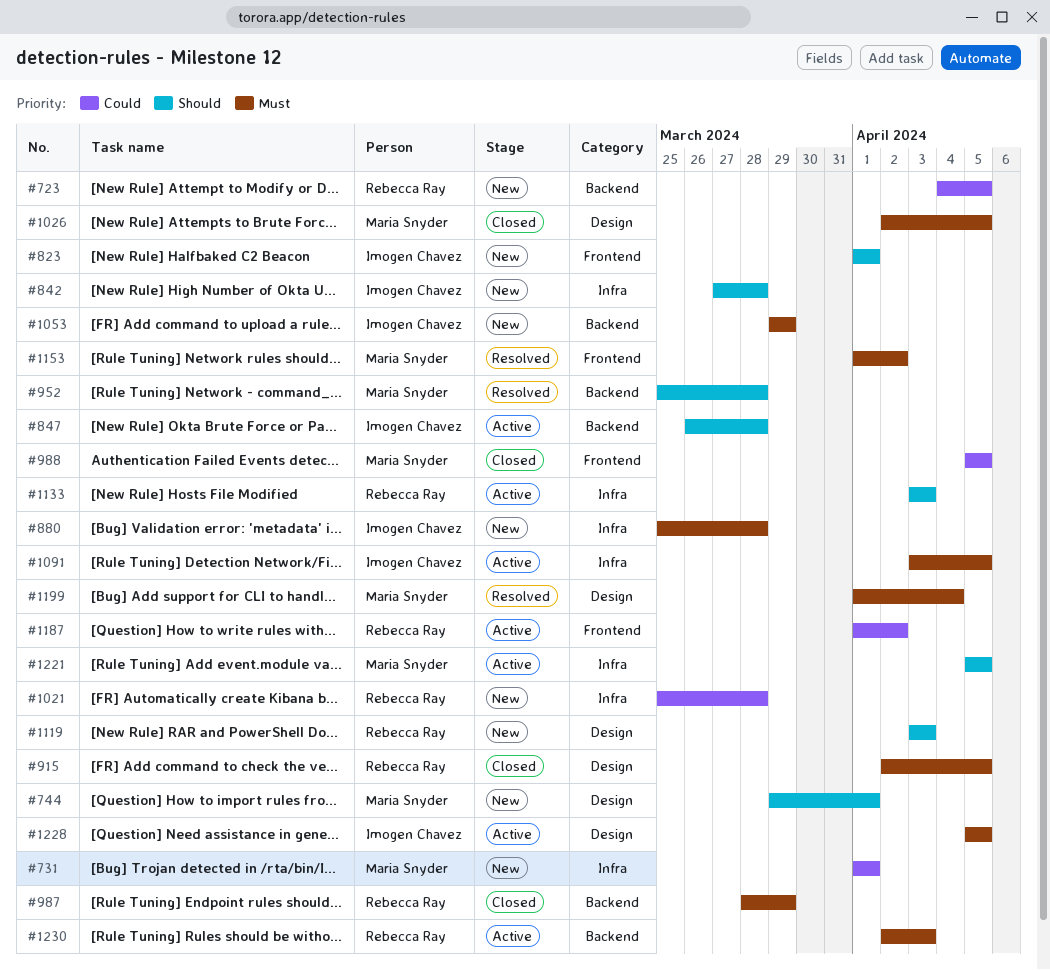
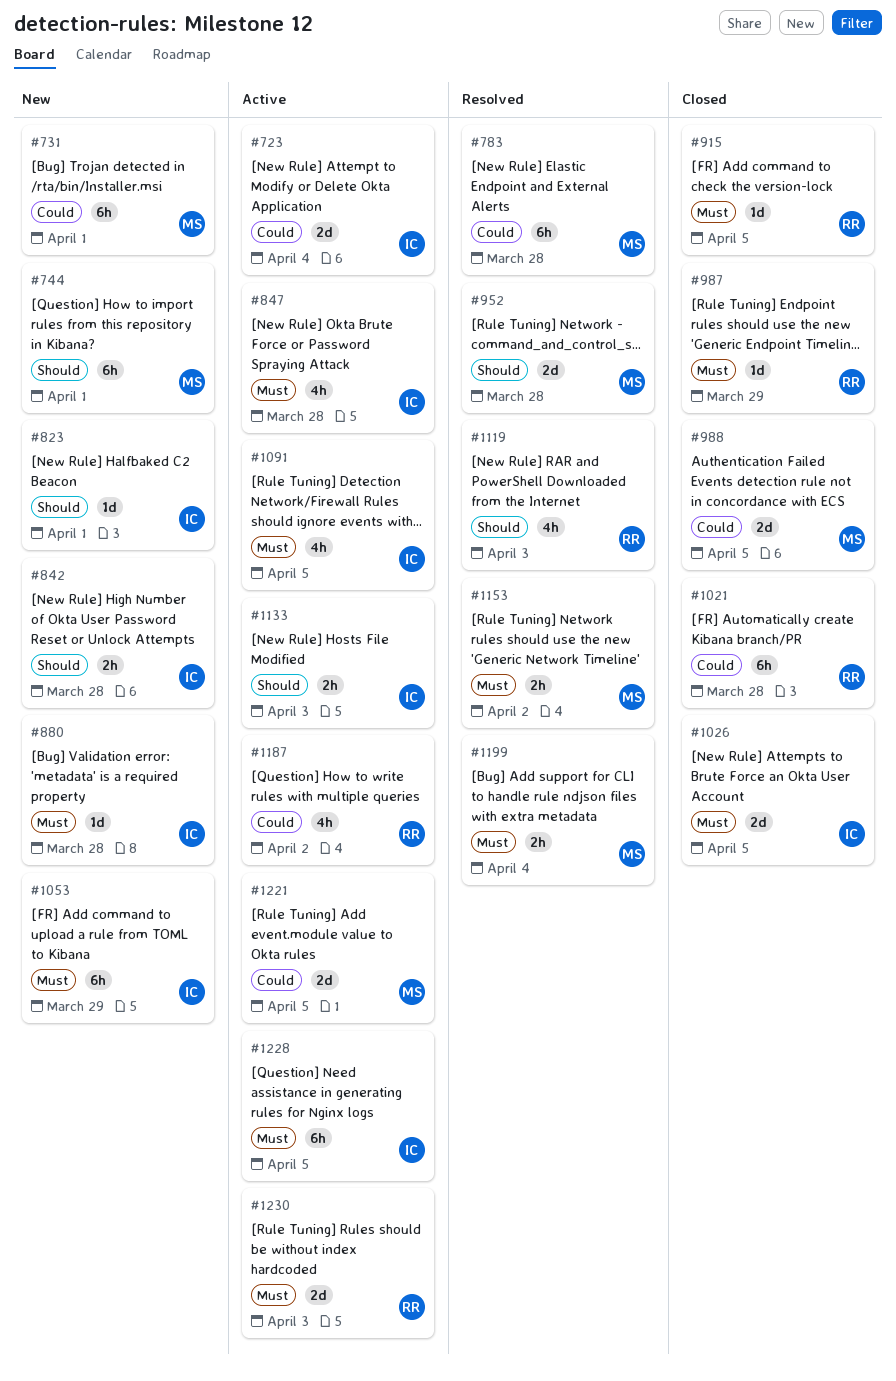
#723, status: New -> Active
#723, owner: Rebecca Ray -> Imogen Chavez
#723, due: Apr 5 -> Apr 4
#783: none -> present
#847, priority: Should -> Must
#1021, status: New -> Closed
#1026, owner: Maria Snyder -> Imogen Chavez
#1119, status: New -> Resolved
#1133, owner: Rebecca Ray -> Imogen Chavez
#1221, priority: Should -> Could

